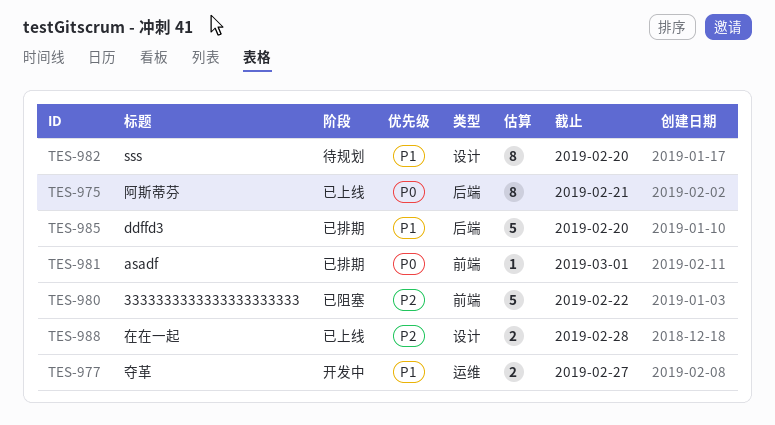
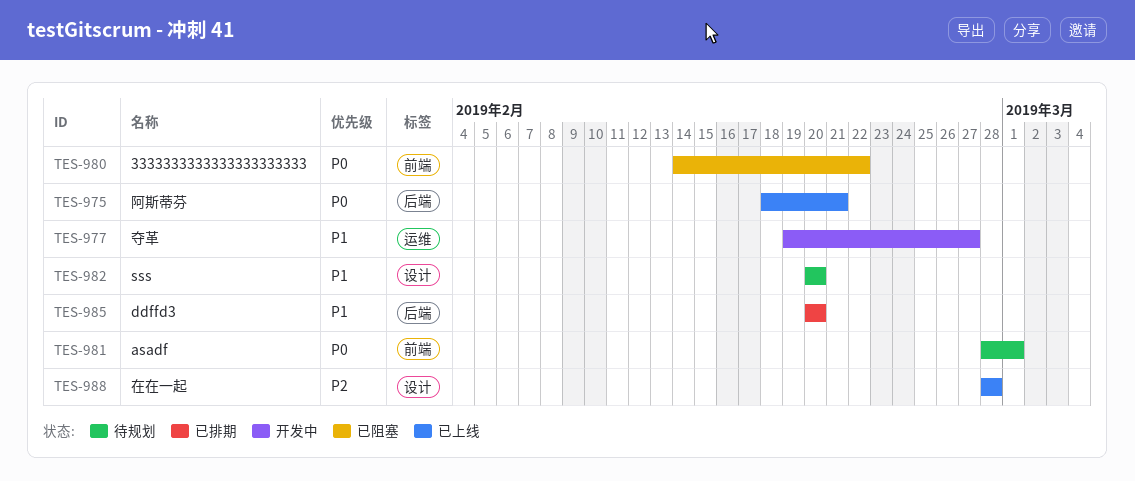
TES-980, priority: P2 -> P0
TES-981, status: 已排期 -> 待规划

